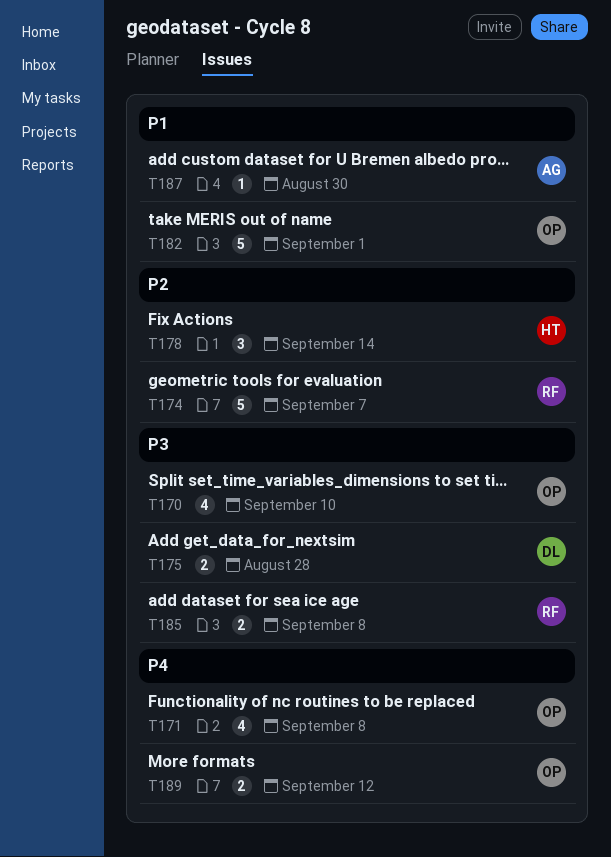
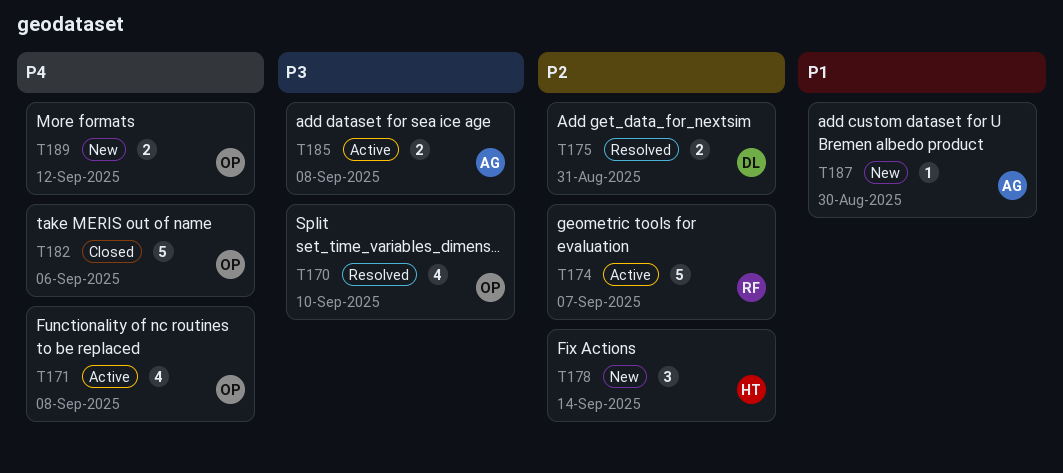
T175, priority: P3 -> P2
T175, due: Aug 28 -> Aug 31
T182, priority: P1 -> P4
T182, due: Sep 1 -> Sep 6
T185, owner: RF -> AG

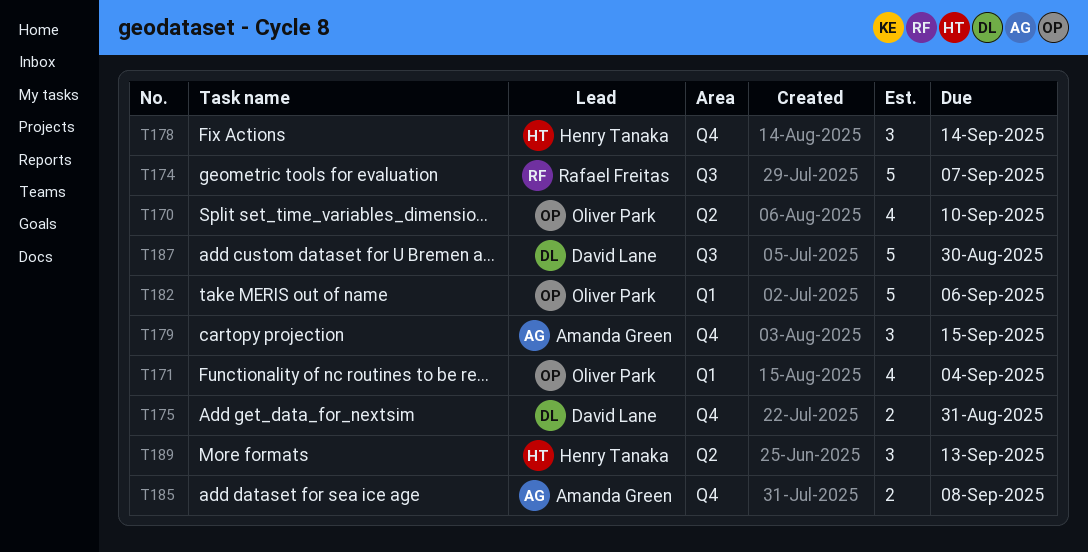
T171, due: Sep 8 -> Sep 4
T179: none -> present
T187, owner: Amanda Green -> David Lane
T187, estimate: 1 -> 5
T189, owner: Oliver Park -> Henry Tanaka
T189, estimate: 2 -> 3
T189, due: Sep 12 -> Sep 13

